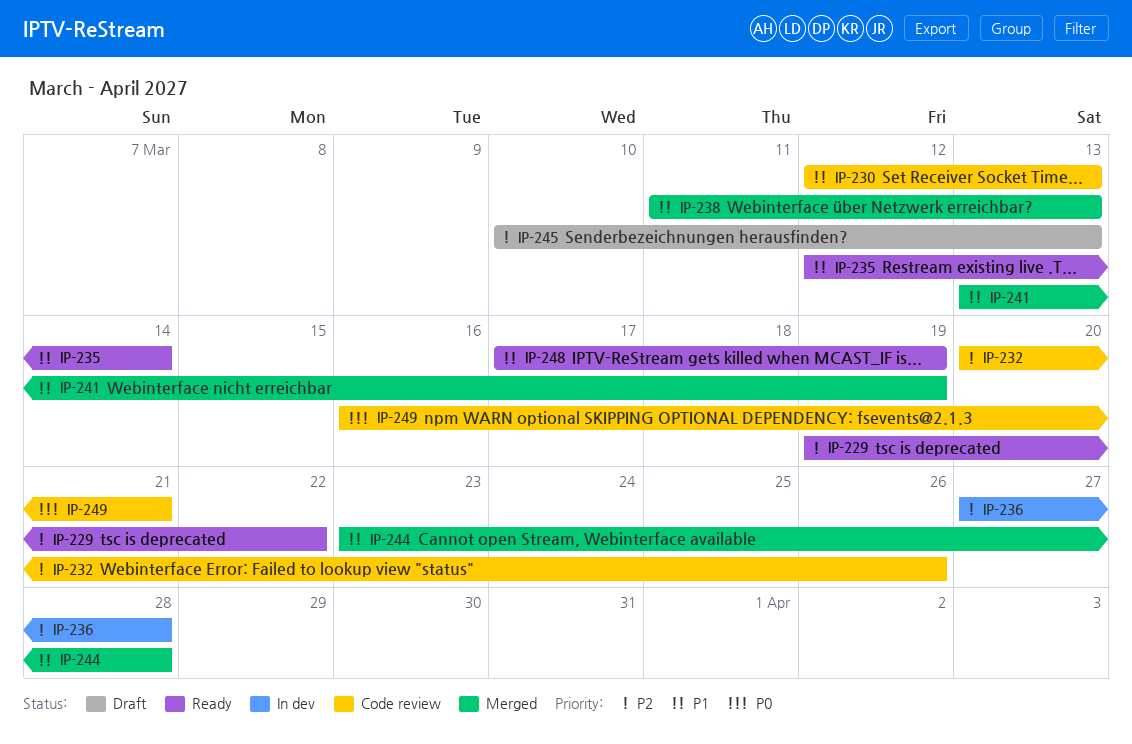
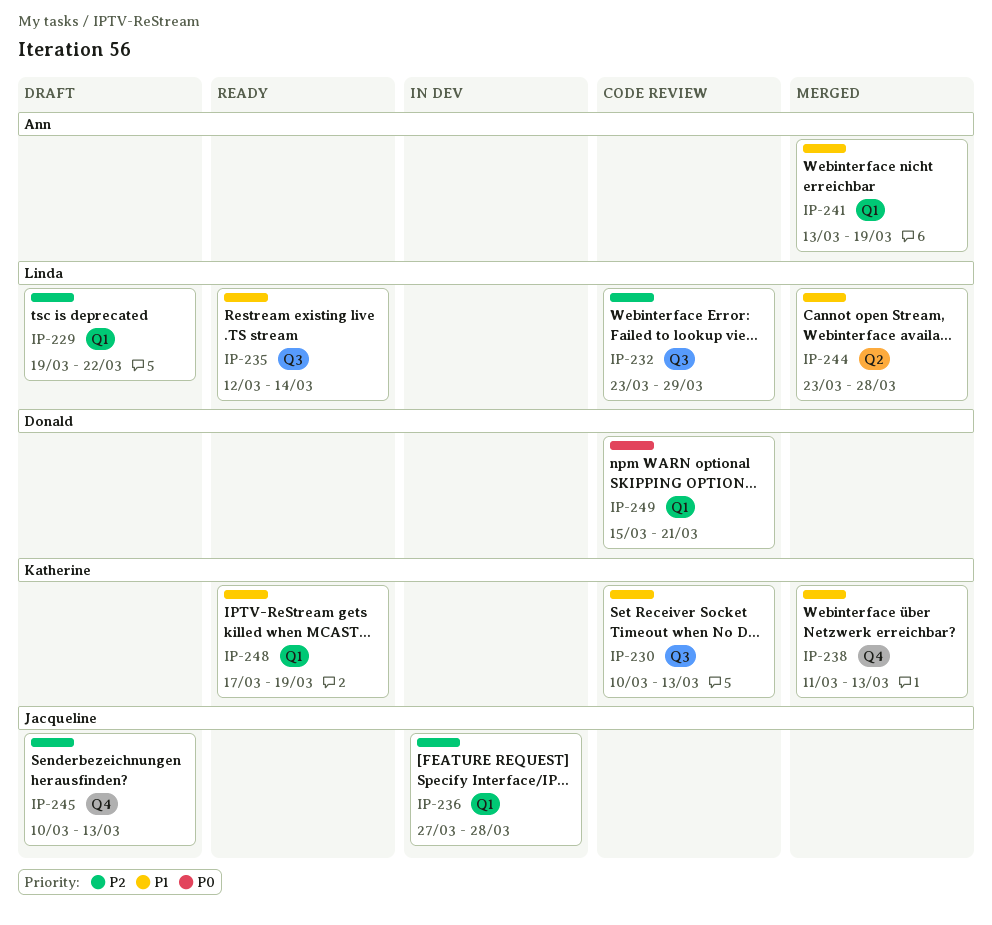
IP-229, status: Ready -> Draft
IP-230, start: Mar 12 -> Mar 10
IP-232, start: Mar 20 -> Mar 23
IP-232, due: Mar 26 -> Mar 29
IP-249, start: Mar 16 -> Mar 15

